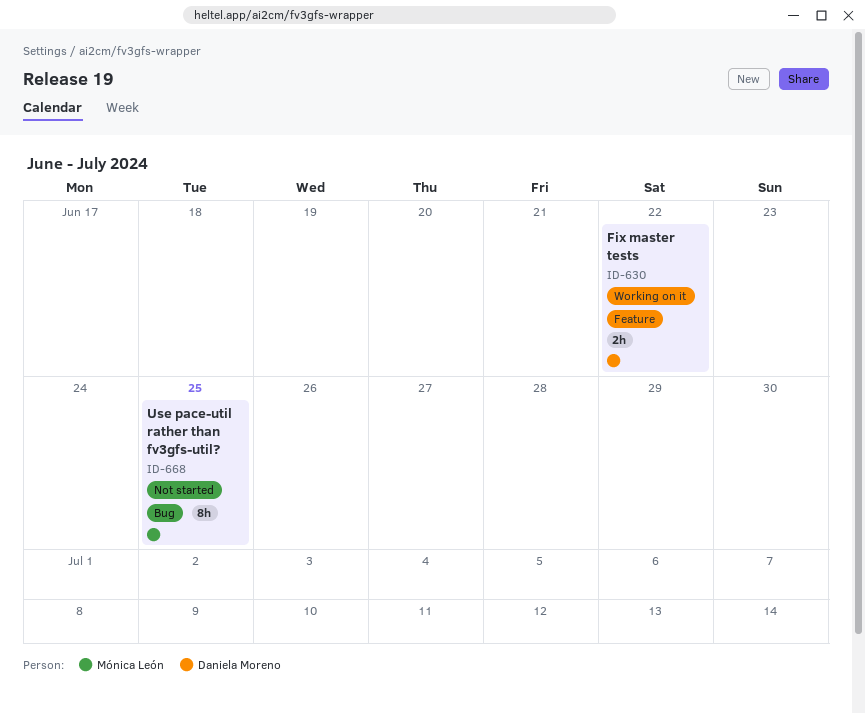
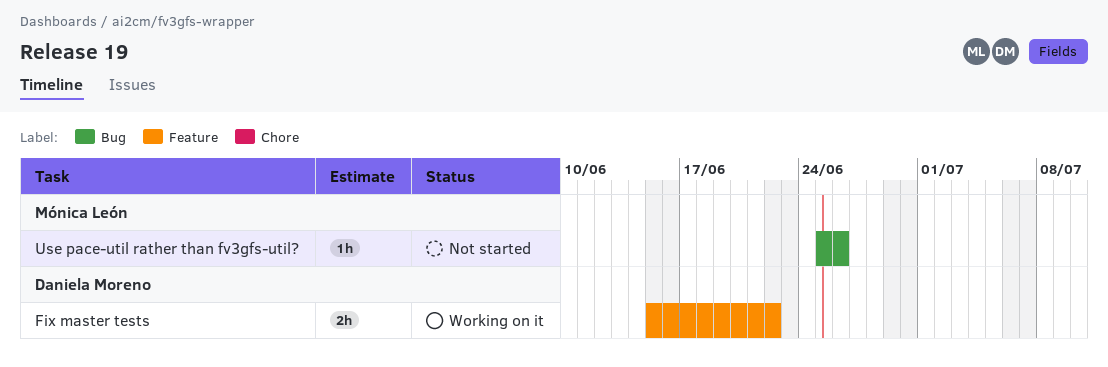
Use pace-util rather than fv3gfs-util?, estimate: 8h -> 1h
Use pace-util rather than fv3gfs-util?, due: Jun 25 -> Jun 26

